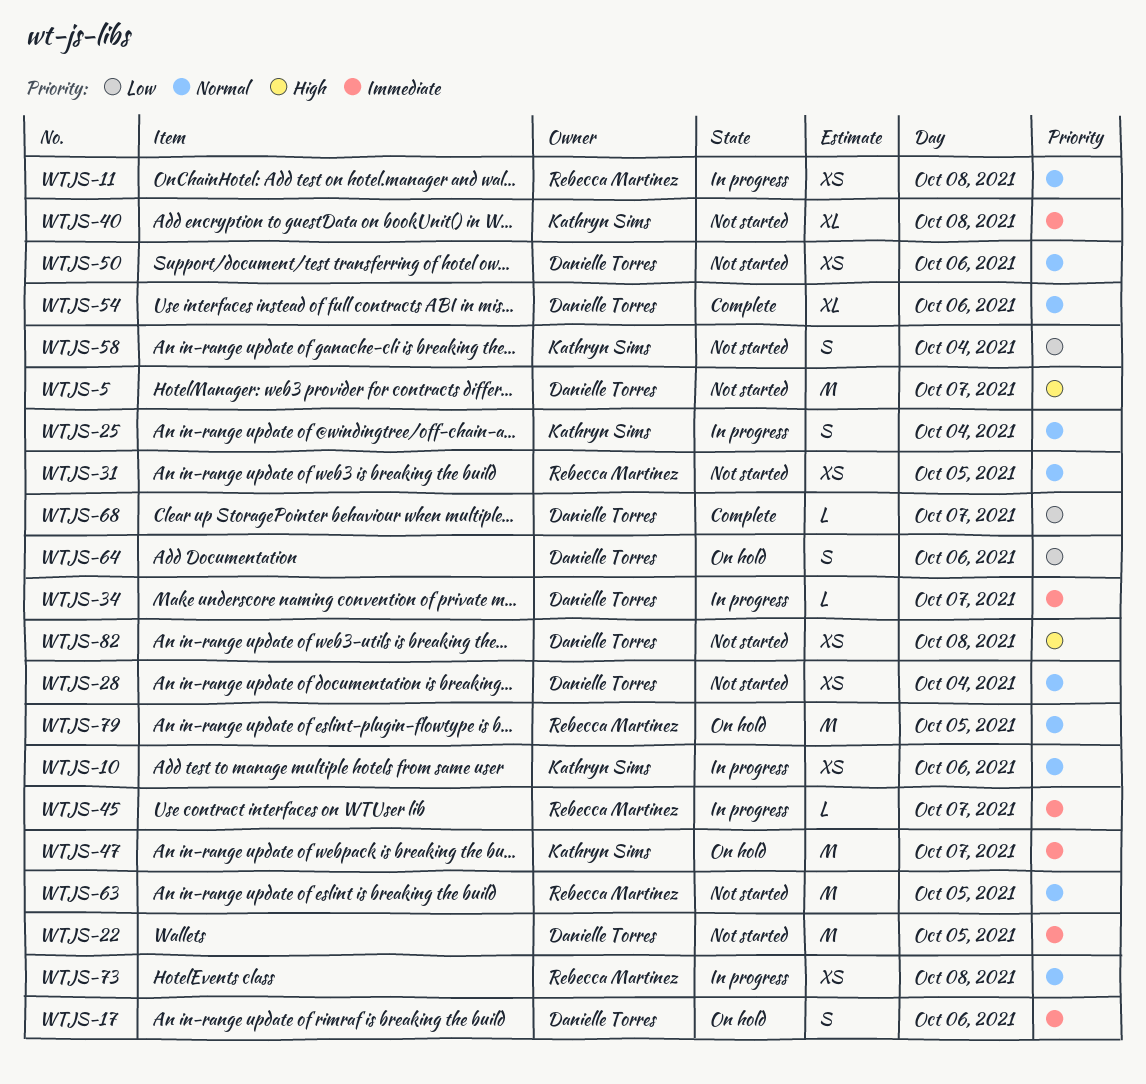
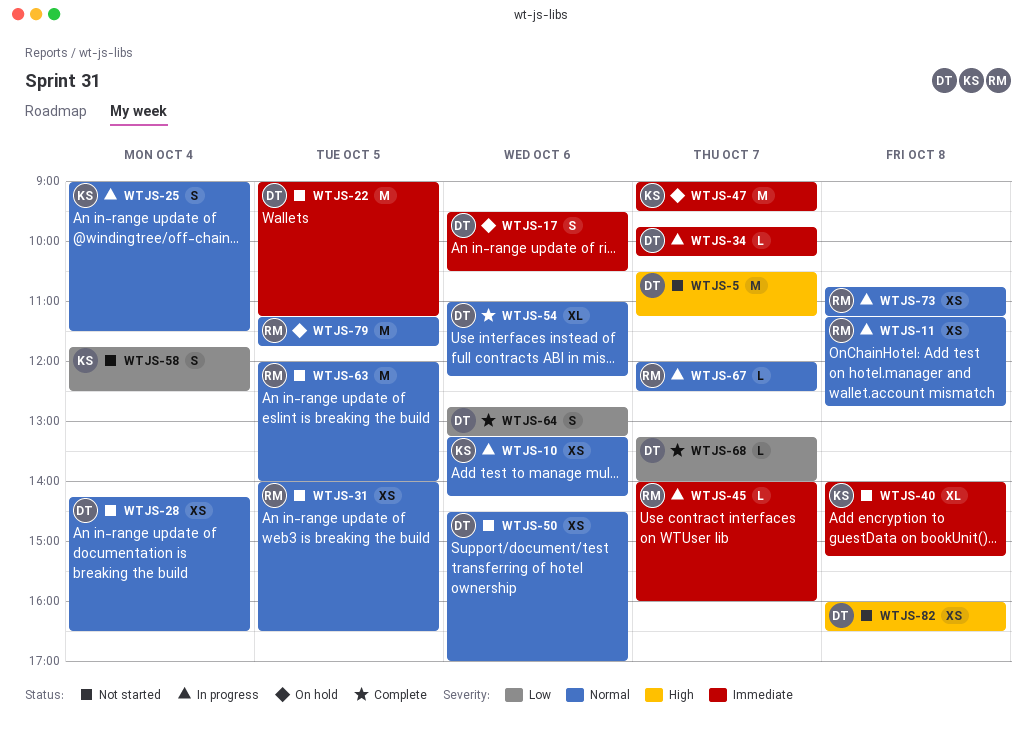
WTJS-64, status: On hold -> Complete
WTJS-67: none -> present

